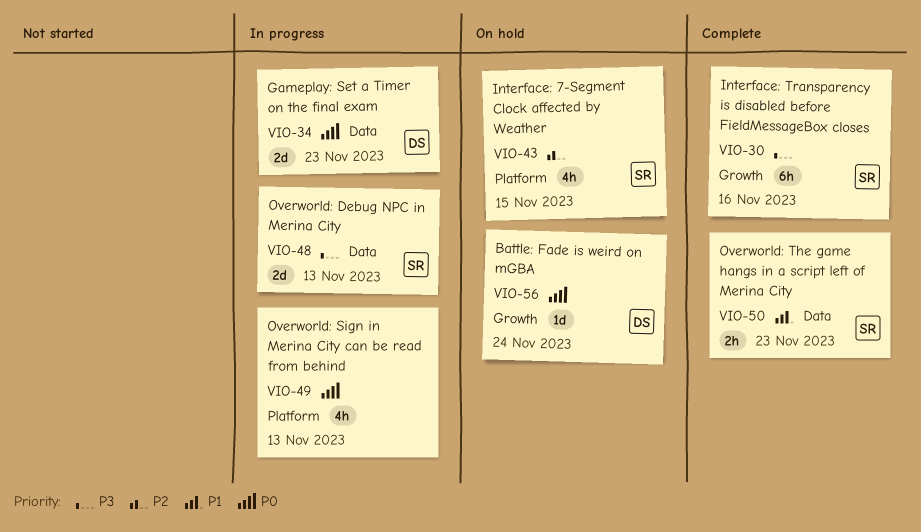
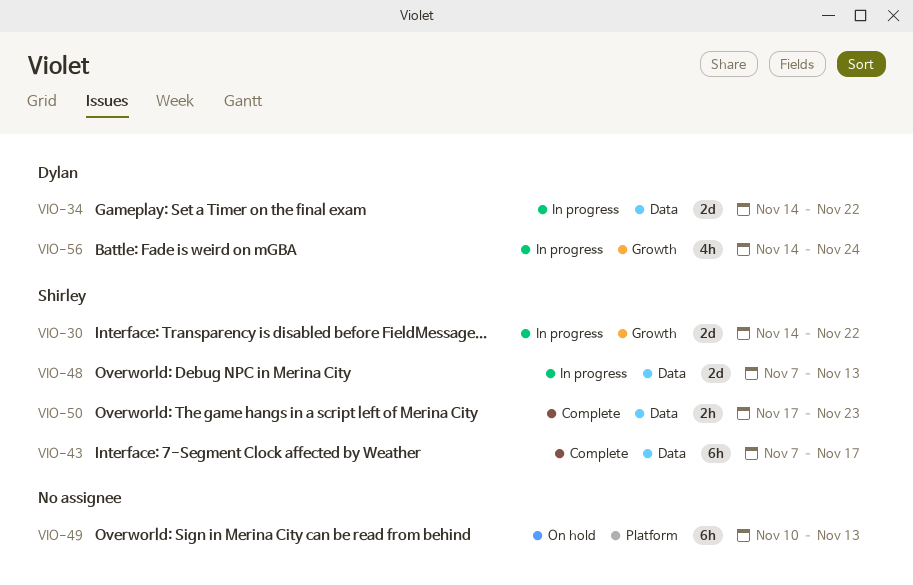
VIO-30, status: Complete -> In progress
VIO-30, estimate: 6h -> 2d
VIO-30, due: Nov 16 -> Nov 22
VIO-34, due: Nov 23 -> Nov 22
VIO-43, status: On hold -> Complete
VIO-43, label: Platform -> Data
VIO-43, estimate: 4h -> 6h
VIO-43, due: Nov 15 -> Nov 17
VIO-49, status: In progress -> On hold
VIO-49, estimate: 4h -> 6h
VIO-56, status: On hold -> In progress
VIO-56, estimate: 1d -> 4h

